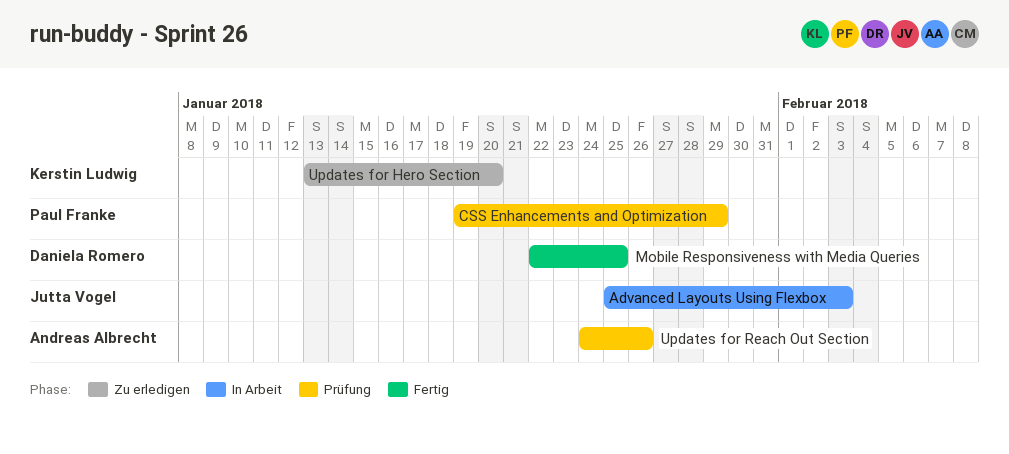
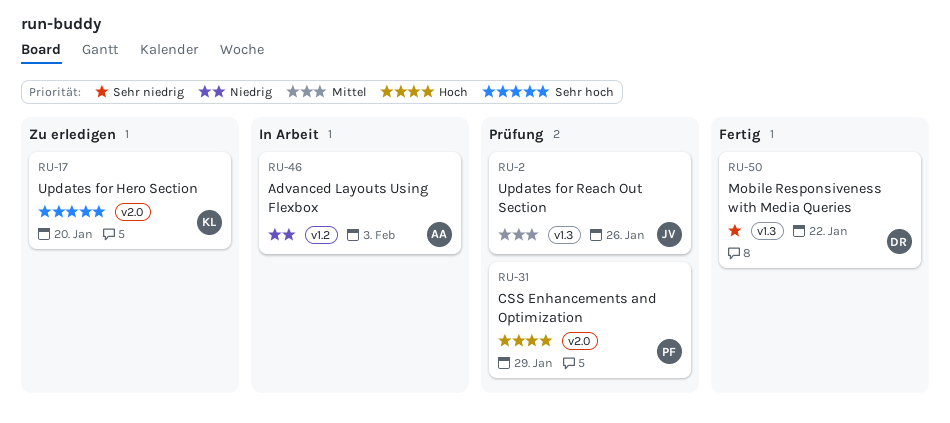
Advanced Layouts Using Flexbox, owner: Jutta Vogel -> Andreas Albrecht
Mobile Responsiveness with Media Queries, due: Jan 25 -> Jan 22
Updates for Reach Out Section, owner: Andreas Albrecht -> Jutta Vogel

